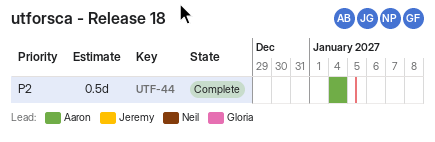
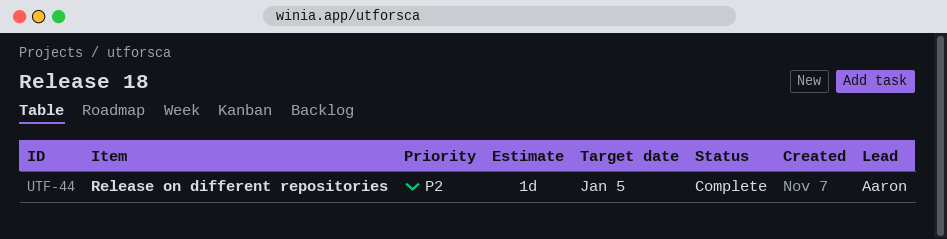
UTF-44, estimate: 0.5d -> 1d
UTF-44, due: Jan 4 -> Jan 5

